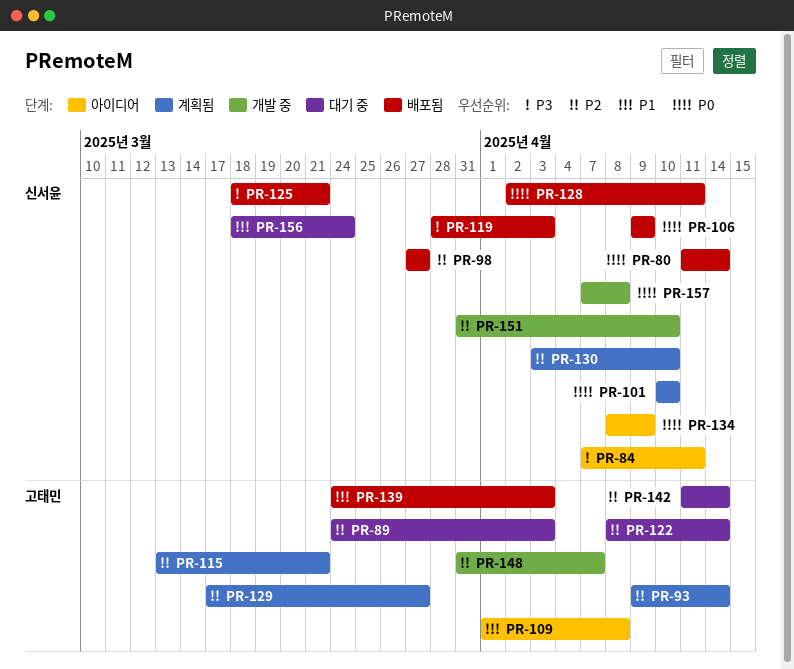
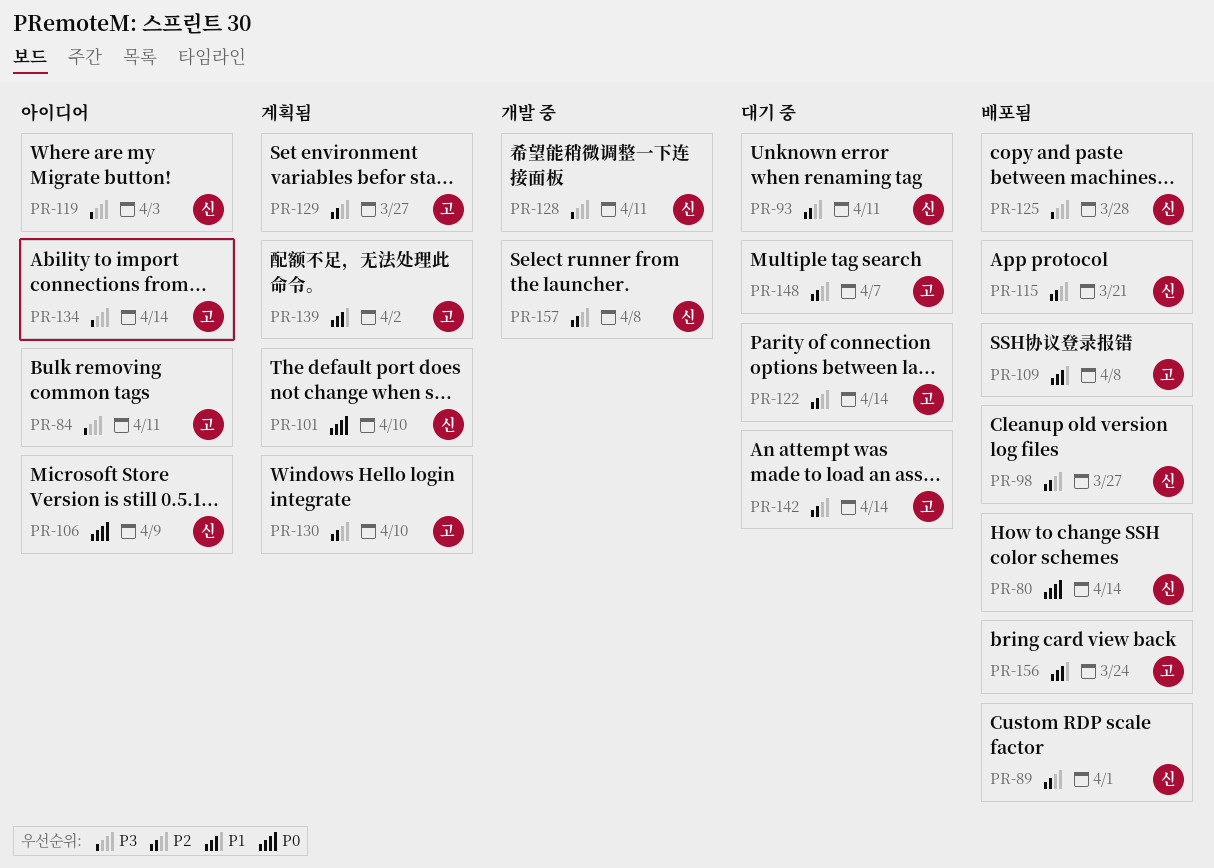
PR-84, owner: 신서윤 -> 고태민
PR-89, status: 대기 중 -> 배포됨
PR-89, owner: 고태민 -> 신서윤
PR-89, due: Apr 3 -> Apr 1
PR-93, status: 계획됨 -> 대기 중
PR-93, owner: 고태민 -> 신서윤
PR-93, due: Apr 14 -> Apr 11
PR-106, status: 배포됨 -> 아이디어
PR-109, status: 아이디어 -> 배포됨
PR-115, status: 계획됨 -> 배포됨
PR-115, owner: 고태민 -> 신서윤
PR-119, status: 배포됨 -> 아이디어
PR-125, due: Mar 21 -> Mar 28
PR-128, status: 배포됨 -> 개발 중
PR-128, priority: P0 -> P3
PR-130, owner: 신서윤 -> 고태민
PR-134, owner: 신서윤 -> 고태민
PR-134, priority: P0 -> P3
PR-134, due: Apr 9 -> Apr 14
PR-139, status: 배포됨 -> 계획됨
PR-139, due: Apr 3 -> Apr 2
PR-148, status: 개발 중 -> 대기 중
PR-151: present -> none
PR-156, status: 대기 중 -> 배포됨
PR-156, owner: 신서윤 -> 고태민
PR-157, priority: P0 -> P2

